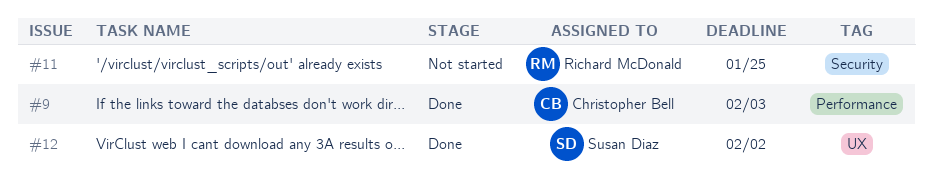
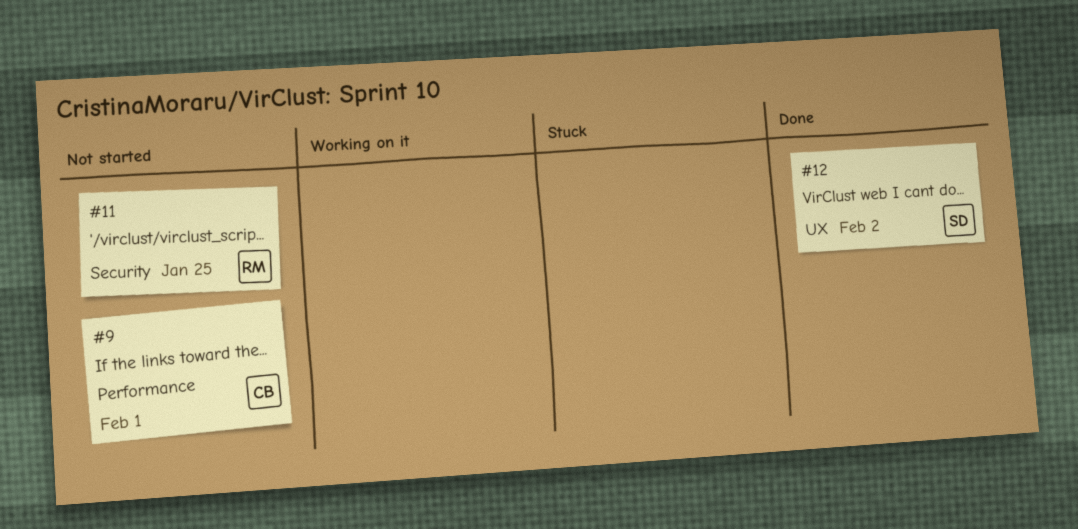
#9, status: Done -> Not started
#9, due: Feb 3 -> Feb 1

